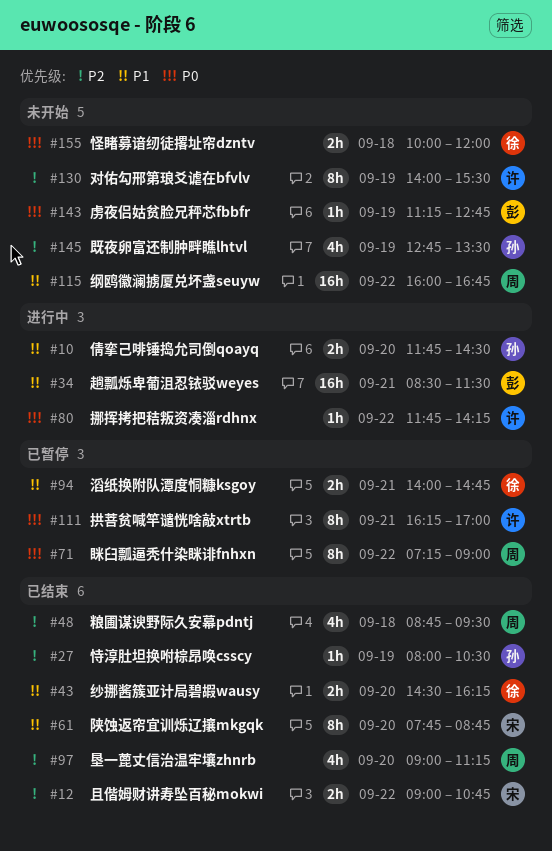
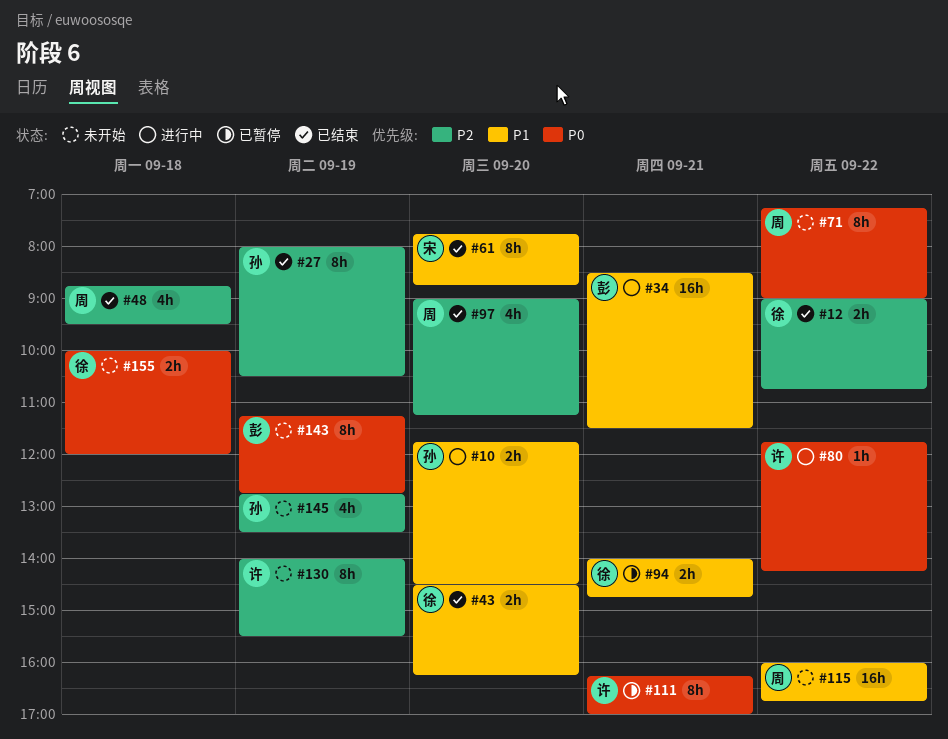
#12, owner: 宋 -> 徐
#27, estimate: 1h -> 8h
#71, status: 已暂停 -> 未开始
#143, estimate: 1h -> 8h

